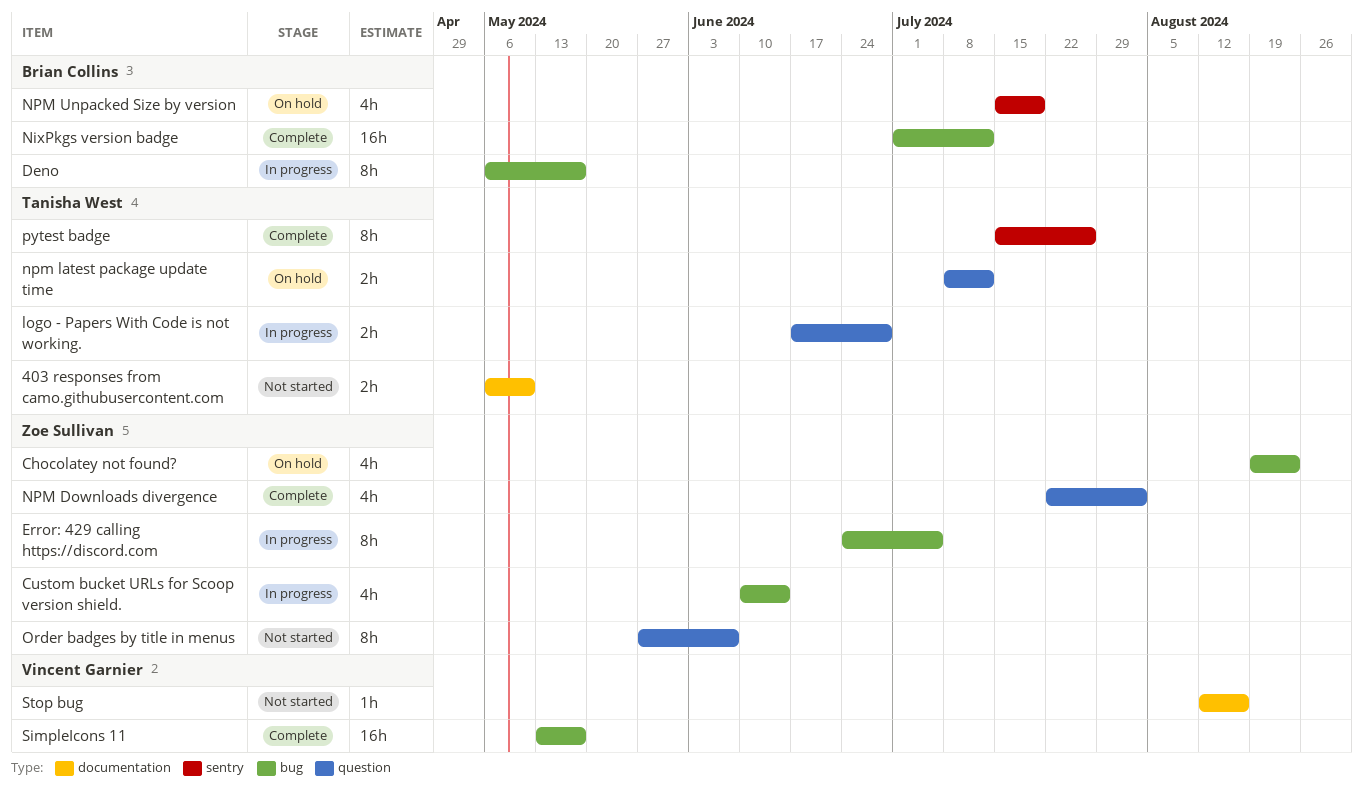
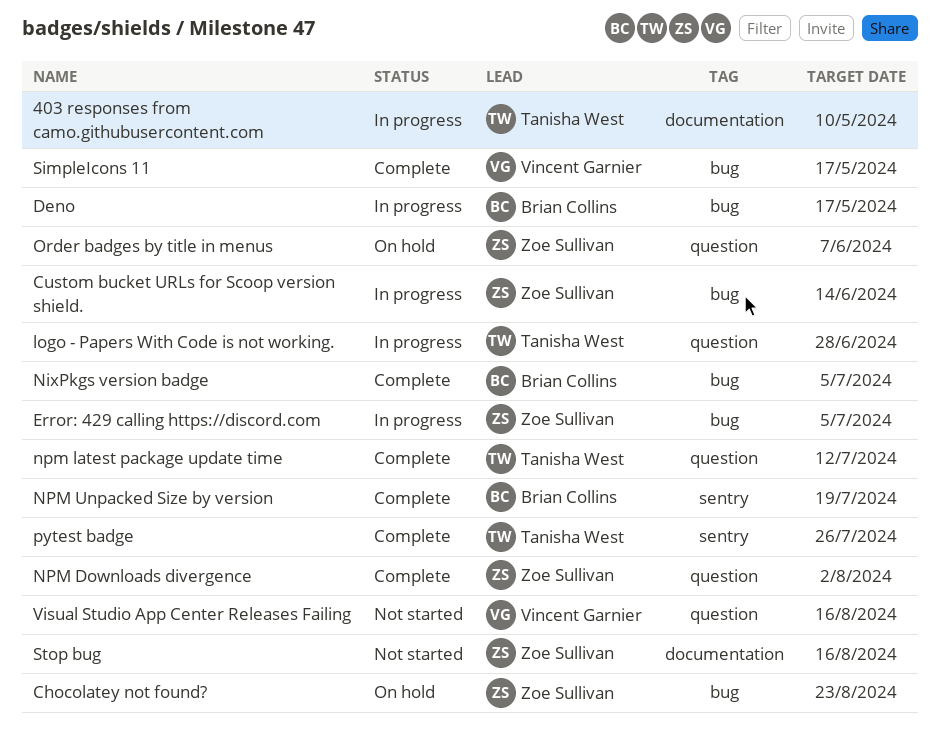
403 responses from camo.githubusercontent.com, status: Not started -> In progress
NixPkgs version badge, due: Jul 12 -> Jul 5
npm latest package update time, status: On hold -> Complete
NPM Unpacked Size by version, status: On hold -> Complete
Order badges by title in menus, status: Not started -> On hold
Stop bug, owner: Vincent Garnier -> Zoe Sullivan
Visual Studio App Center Releases Failing: none -> present

